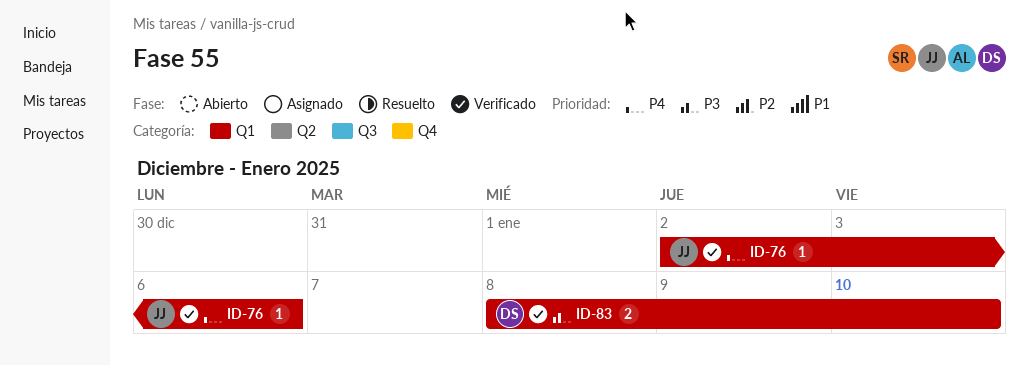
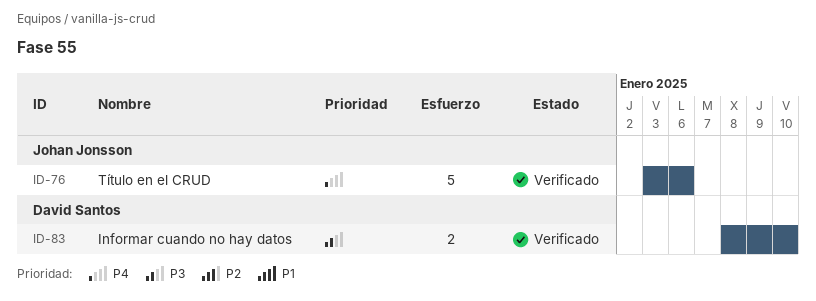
ID-76, estimate: 1 -> 5
ID-76, start: Jan 2 -> Jan 3

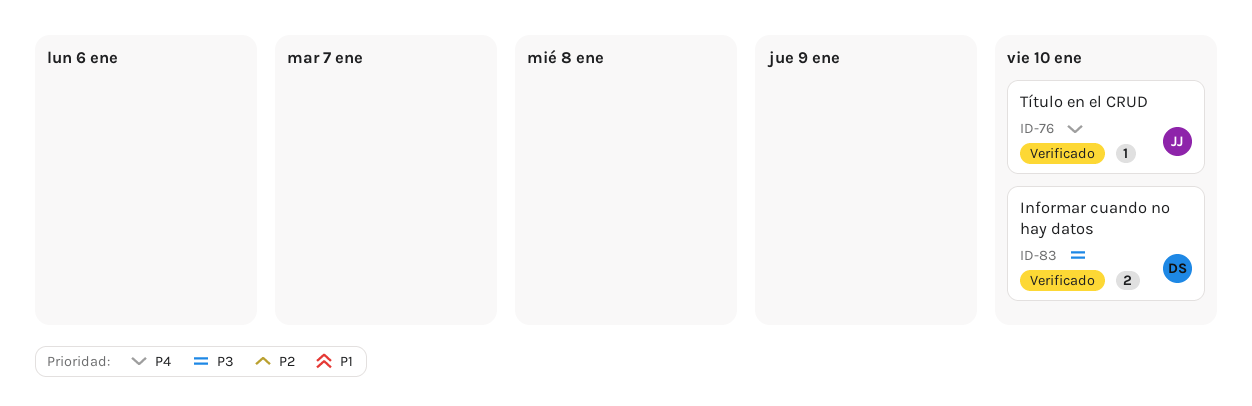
ID-76, estimate: 5 -> 1
ID-76, due: Jan 6 -> Jan 10

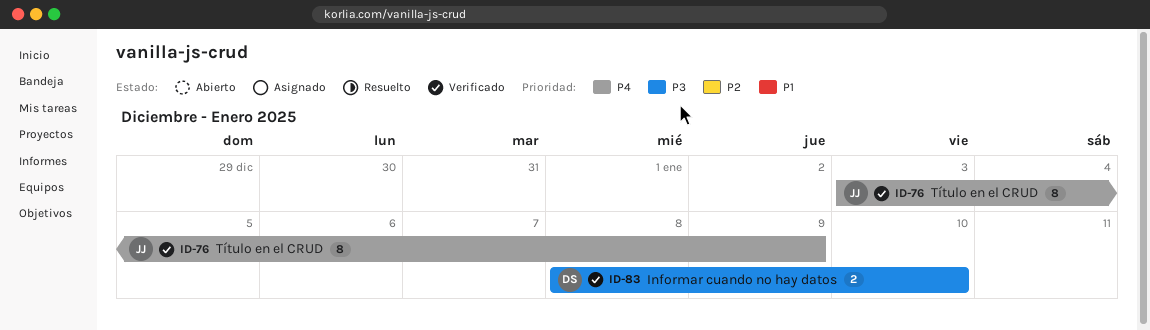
ID-76, estimate: 1 -> 8
ID-76, due: Jan 10 -> Jan 9

